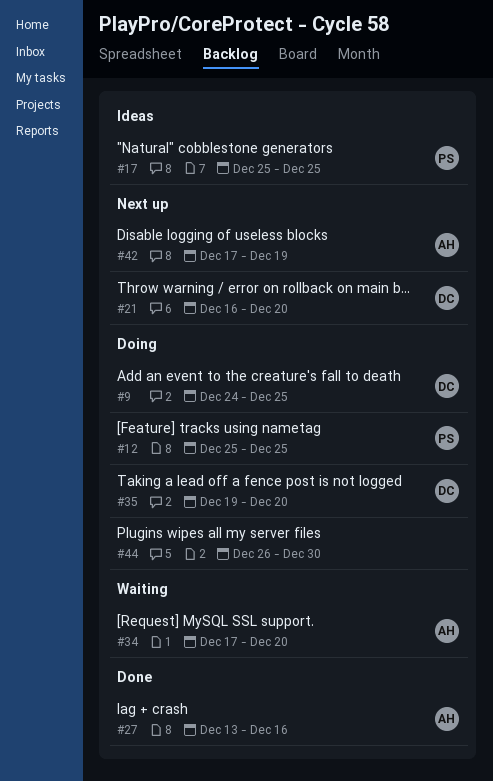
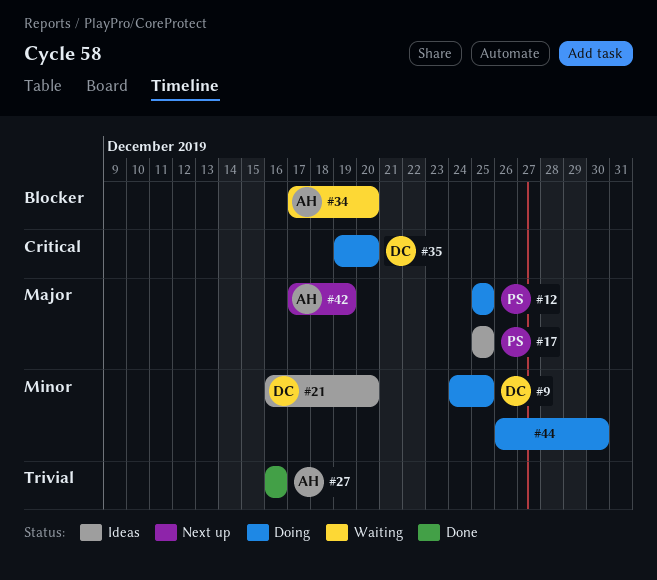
#21, status: Next up -> Ideas
#27, start: Dec 13 -> Dec 16

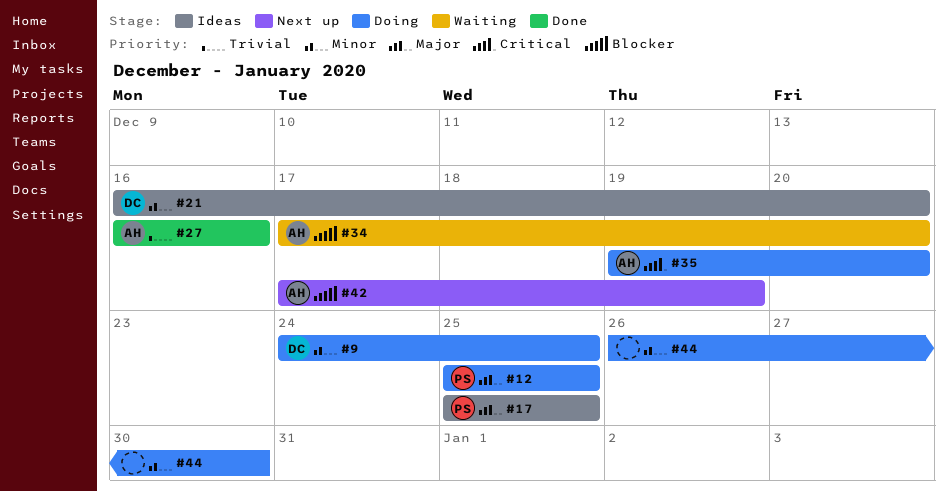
#35, owner: DC -> AH
#42, priority: Major -> Blocker

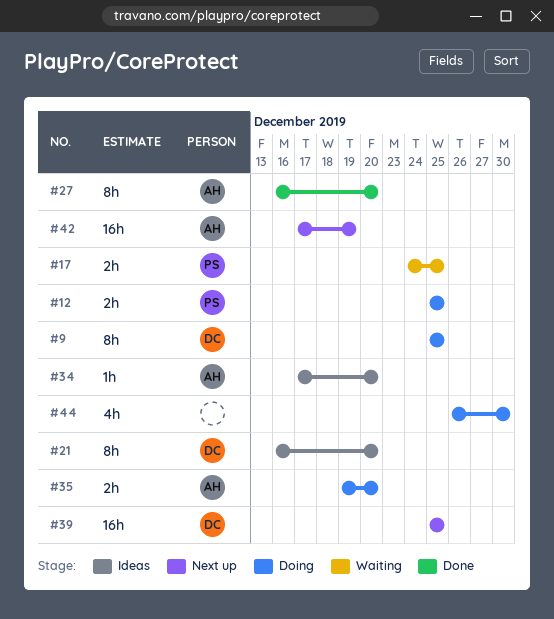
#9, start: Dec 24 -> Dec 25
#17, status: Ideas -> Waiting
#17, start: Dec 25 -> Dec 24
#27, due: Dec 16 -> Dec 20
#34, status: Waiting -> Ideas
#39: none -> present

